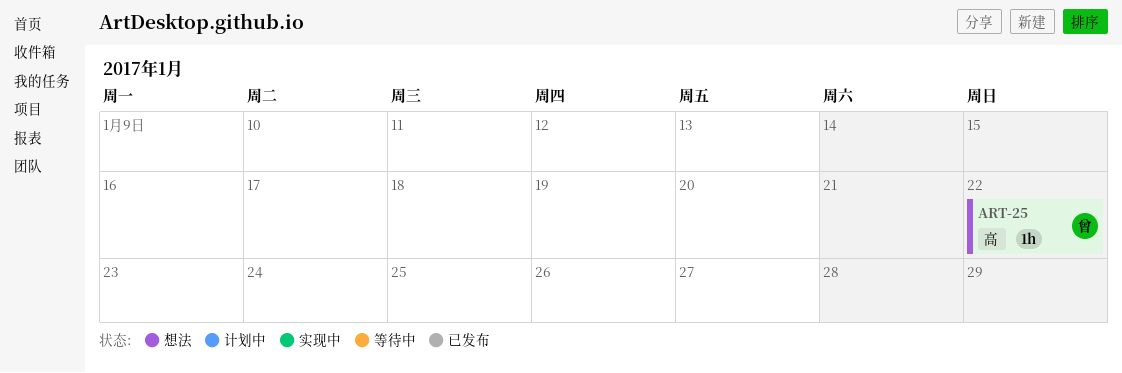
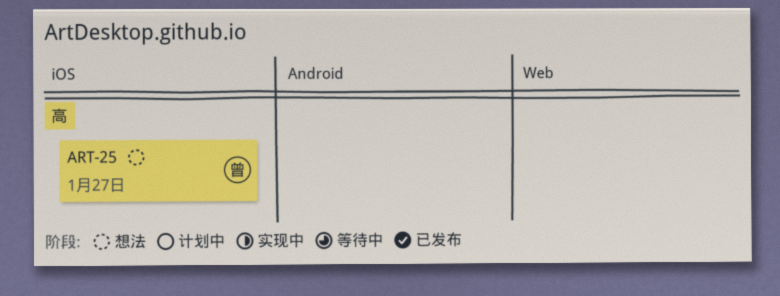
ART-25, due: Jan 22 -> Jan 27

